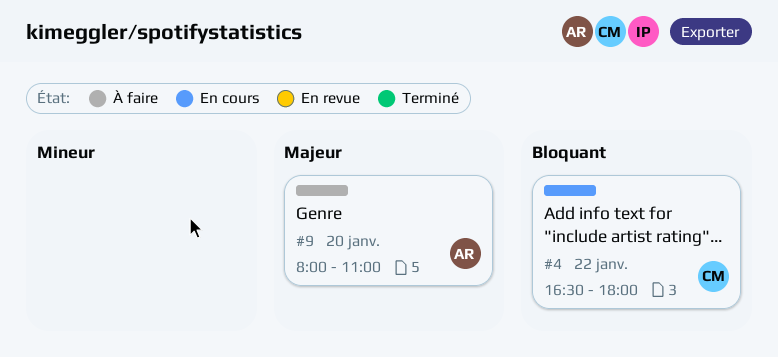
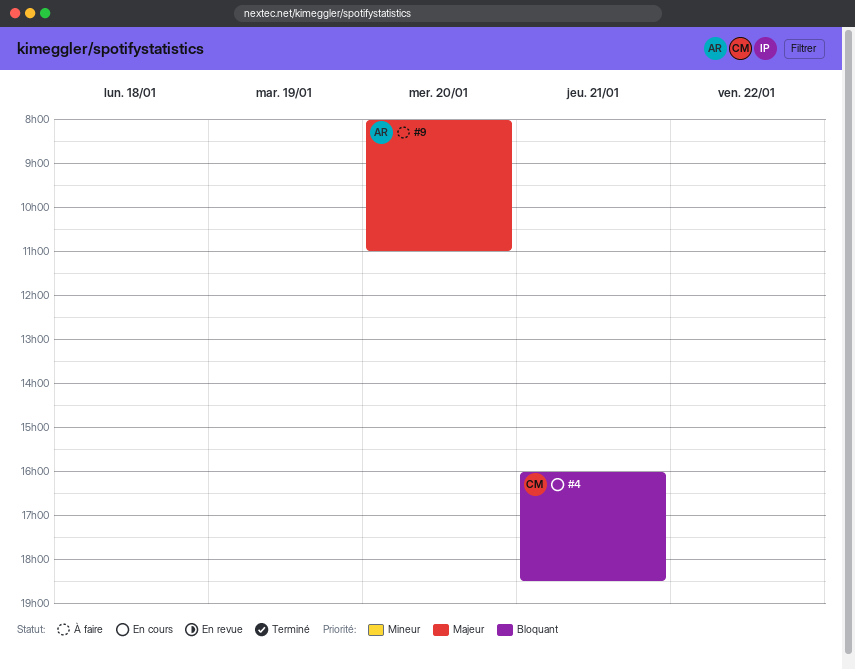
#4, day: Jan 22 -> Jan 21
#4, begins: 16:30 -> 16:00
#4, ends: 18:00 -> 18:30

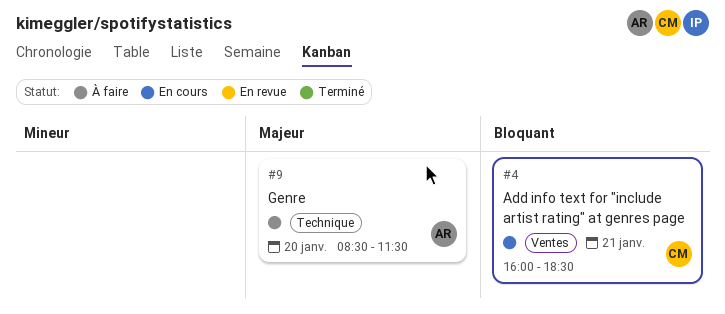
#9, begins: 08:00 -> 08:30
#9, ends: 11:00 -> 11:30

